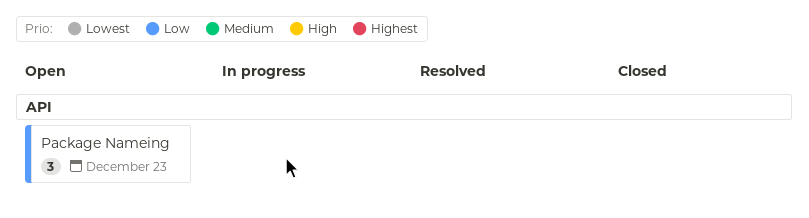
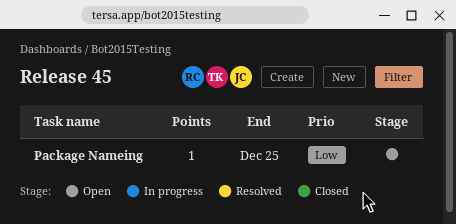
Package Nameing, estimate: 3 -> 1
Package Nameing, due: Dec 23 -> Dec 25

